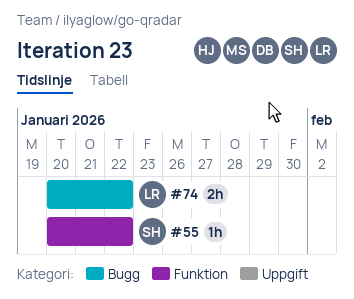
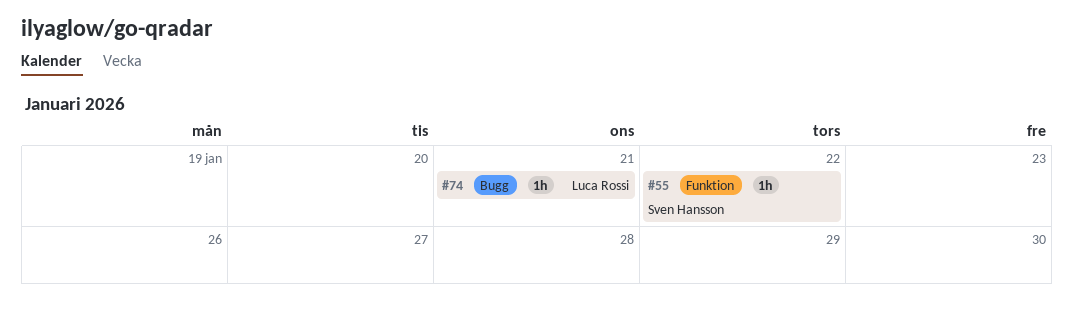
#74, estimate: 2h -> 1h
#74, due: Jan 22 -> Jan 21

